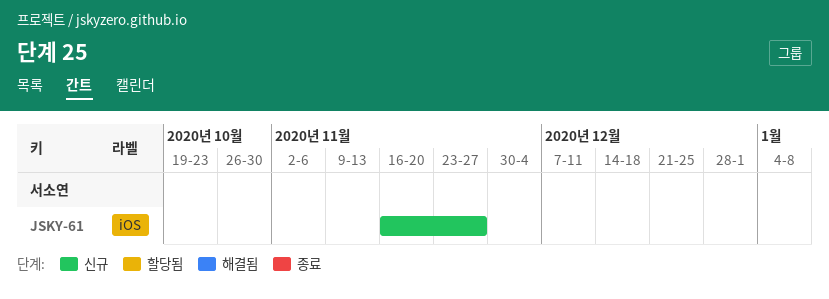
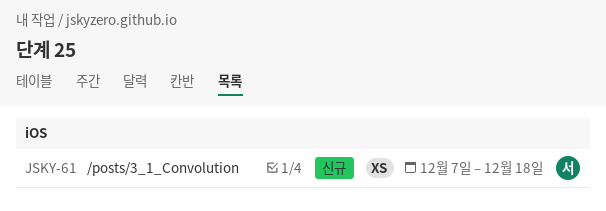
JSKY-61, start: Nov 16 -> Dec 7
JSKY-61, due: Nov 27 -> Dec 18

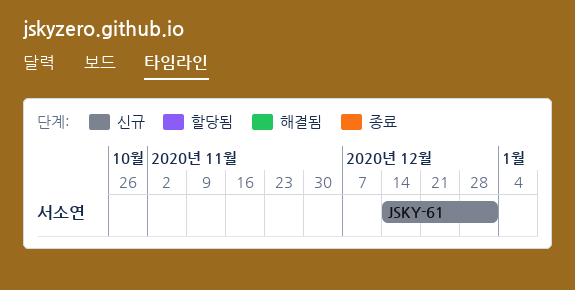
JSKY-61, start: Dec 7 -> Dec 14
JSKY-61, due: Dec 18 -> Jan 1

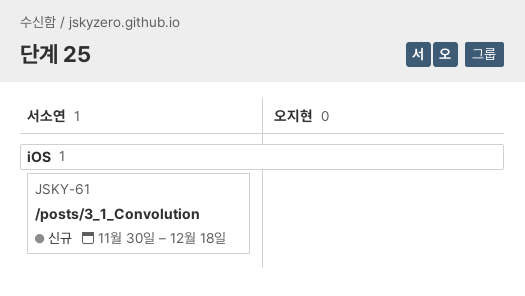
JSKY-61, start: Dec 14 -> Nov 30
JSKY-61, due: Jan 1 -> Dec 18

